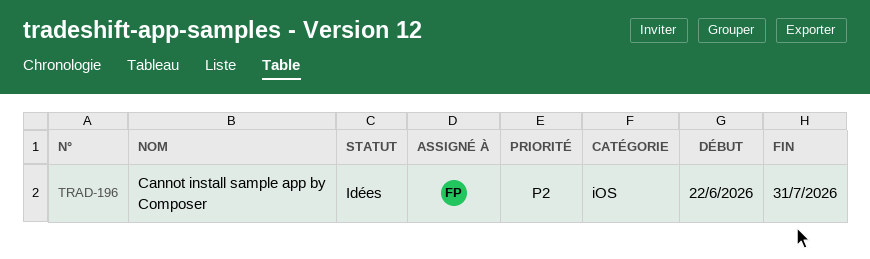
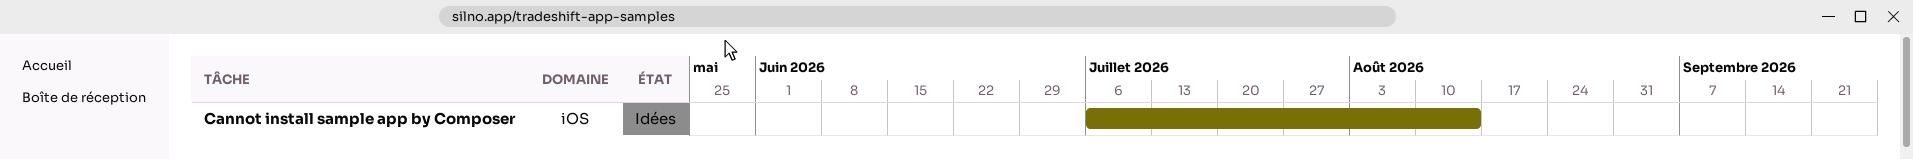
Cannot install sample app by Composer, start: Jun 22 -> Jul 6
Cannot install sample app by Composer, due: Jul 31 -> Aug 14

